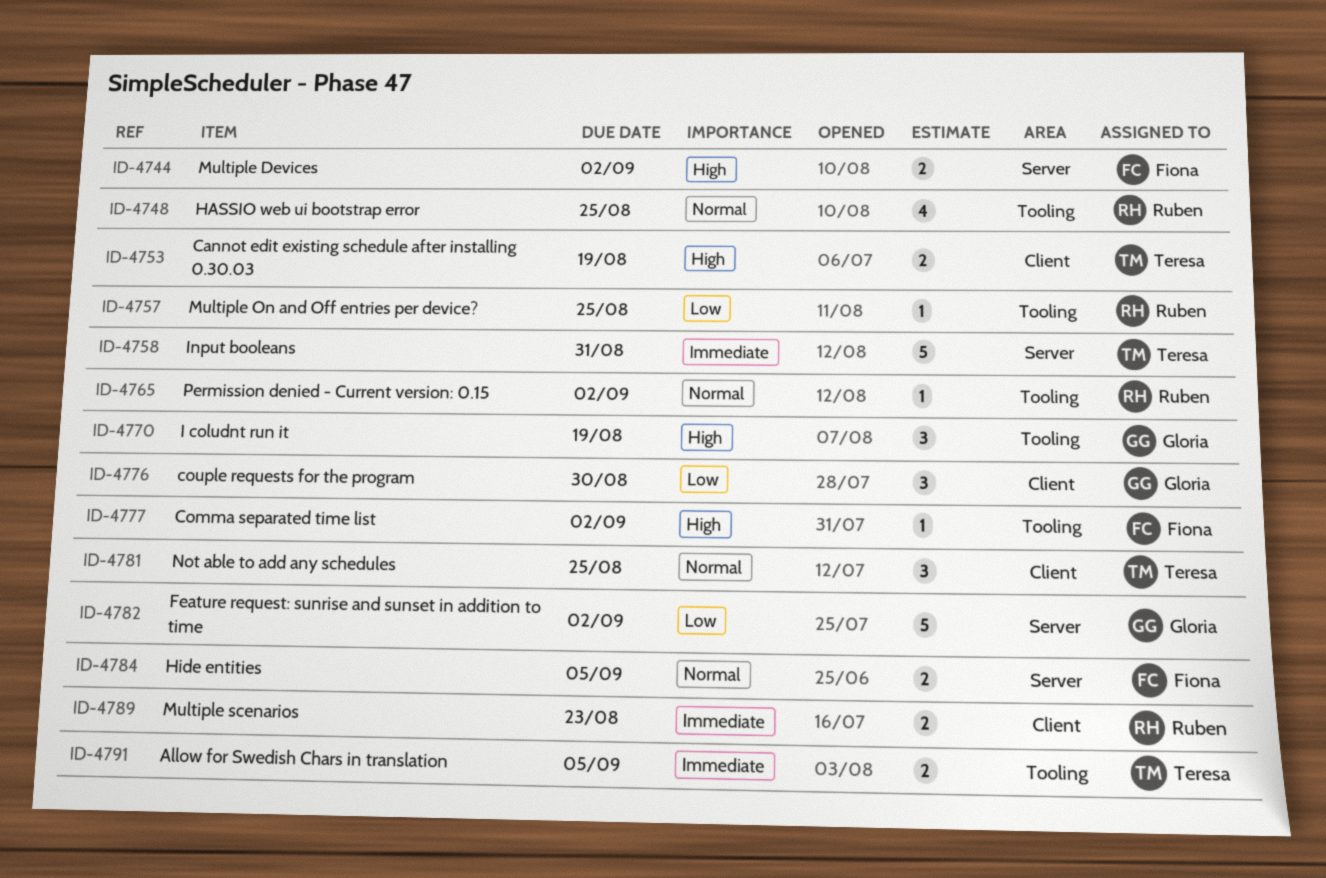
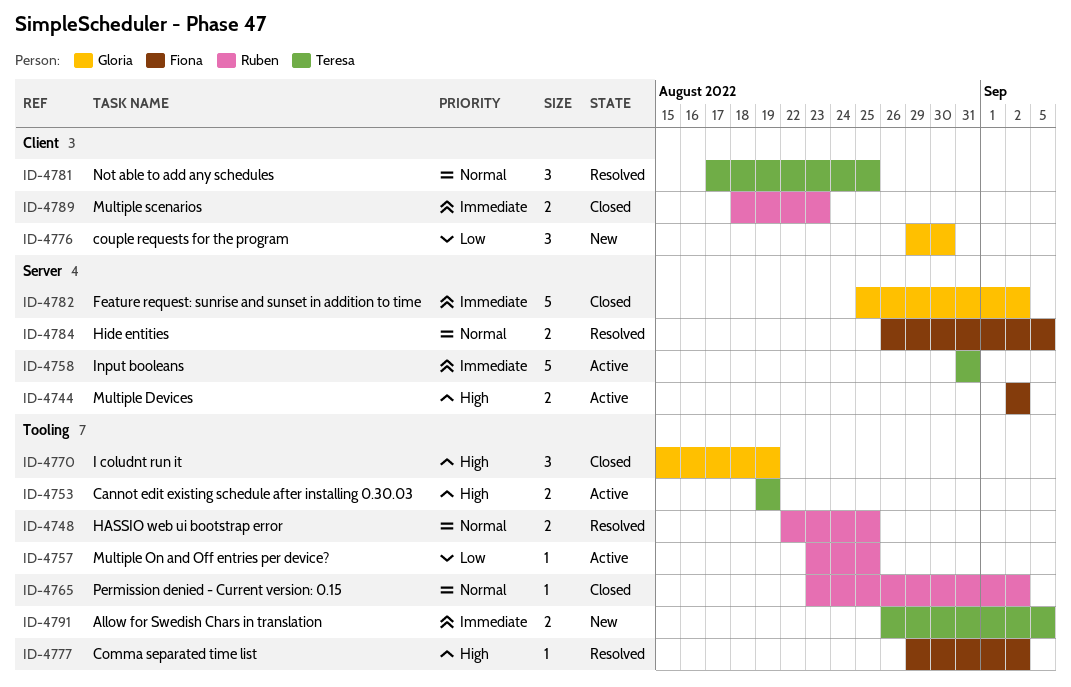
ID-4748, estimate: 4 -> 2
ID-4753, label: Client -> Tooling
ID-4782, priority: Low -> Immediate

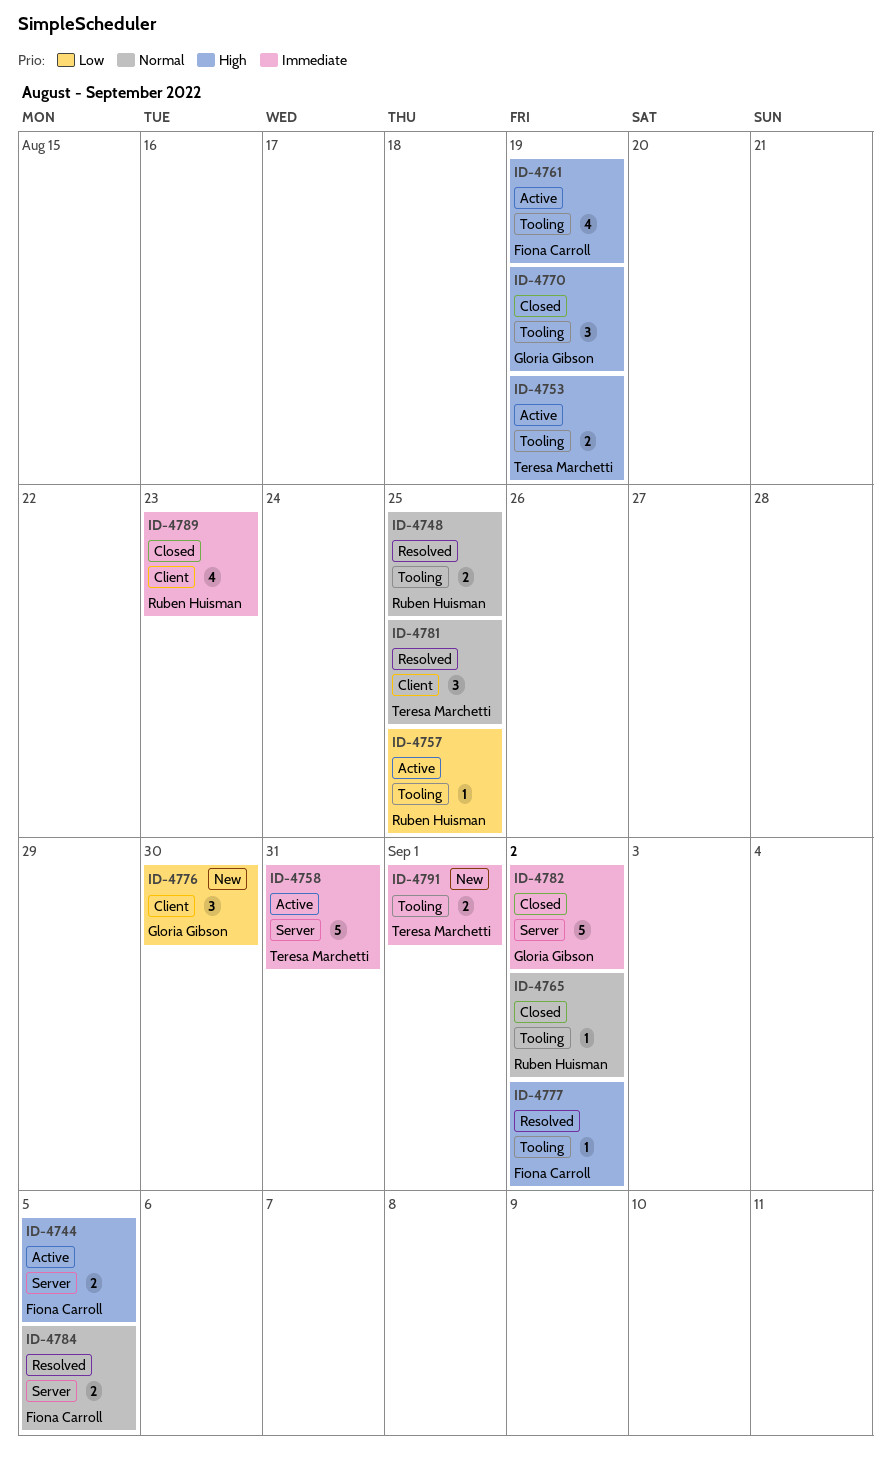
ID-4744, due: Sep 2 -> Sep 5
ID-4761: none -> present
ID-4789, estimate: 2 -> 4
ID-4791, due: Sep 5 -> Sep 1

